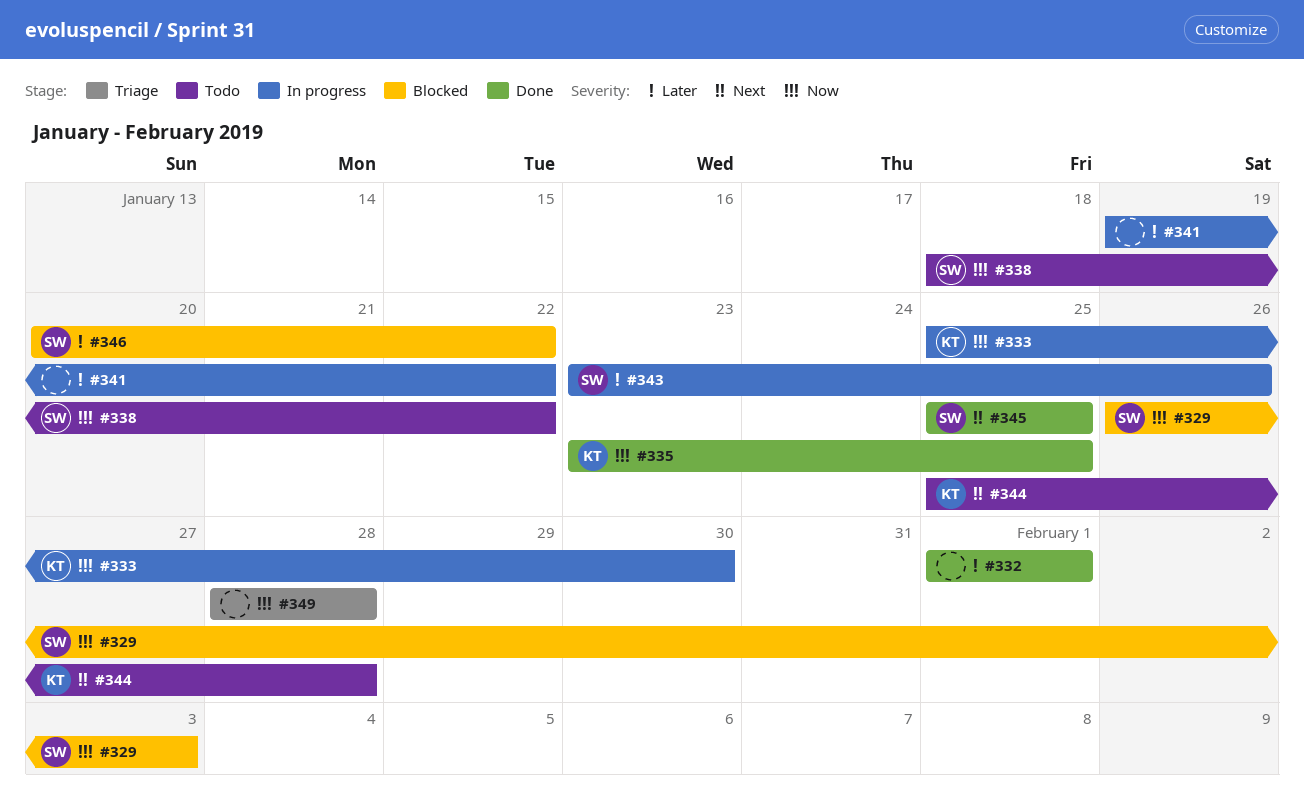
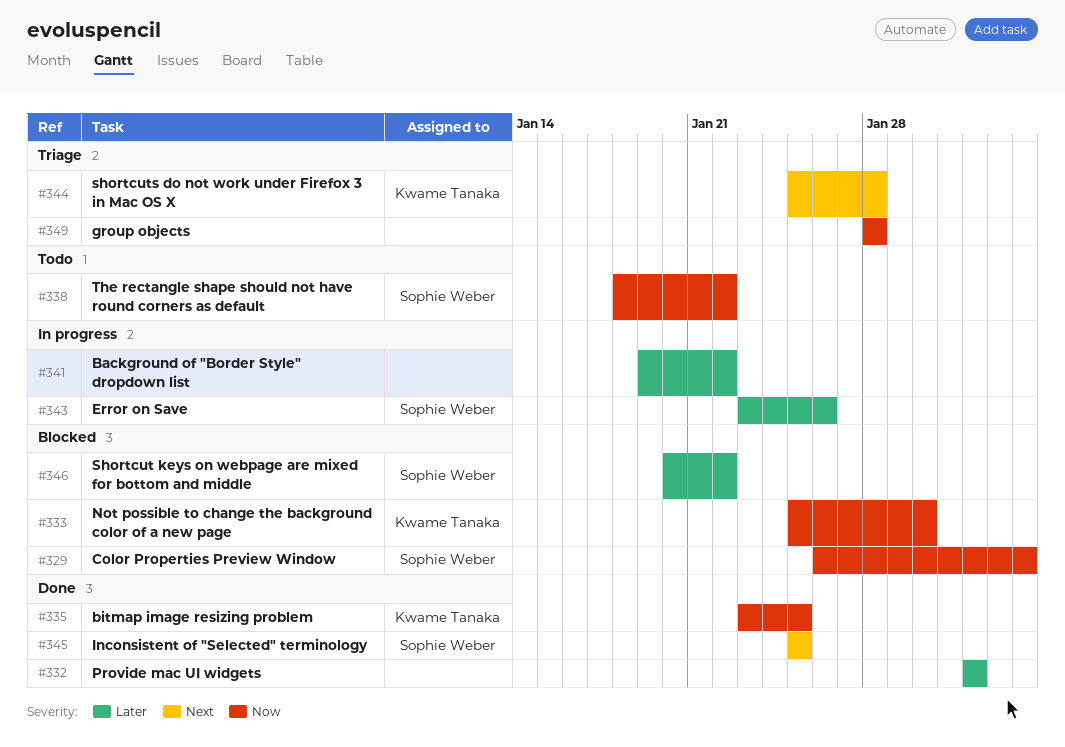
#333, status: In progress -> Blocked
#344, status: Todo -> Triage

